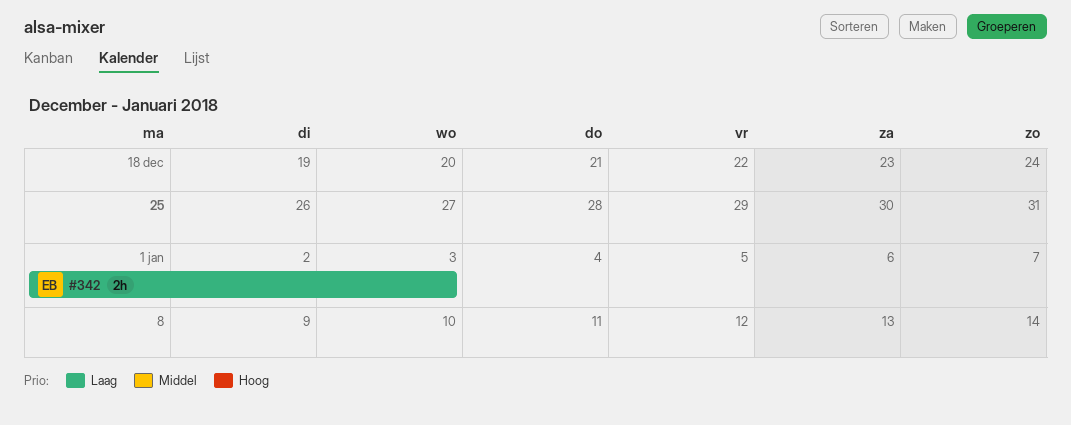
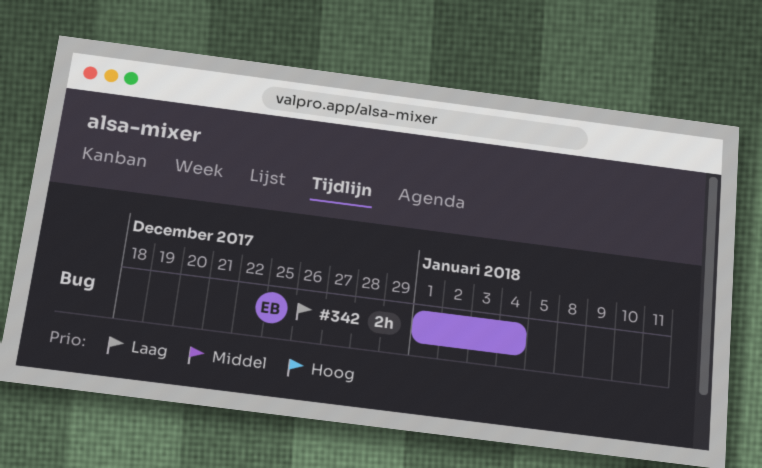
#342, due: Jan 3 -> Jan 4

